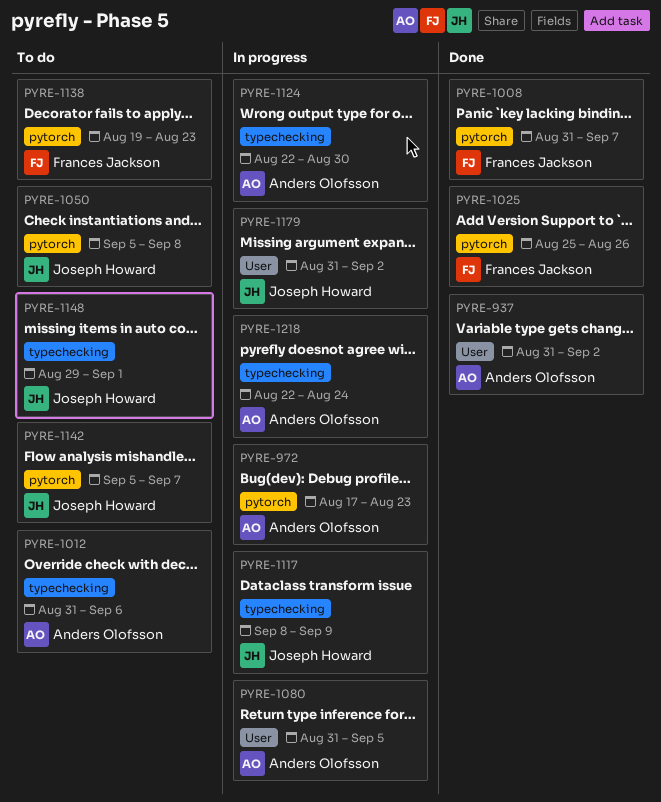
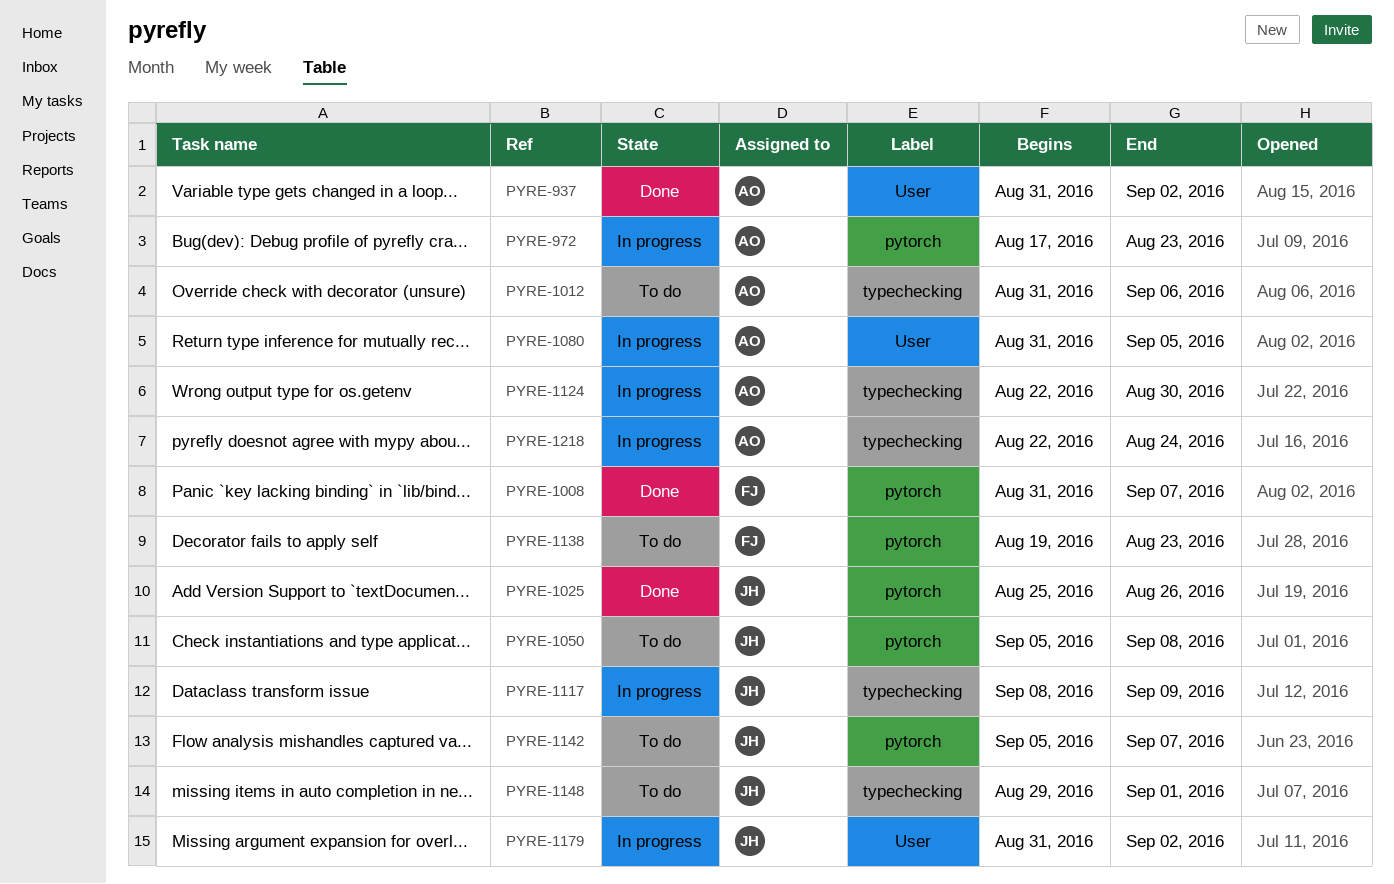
PYRE-1025, owner: Frances Jackson -> Joseph Howard

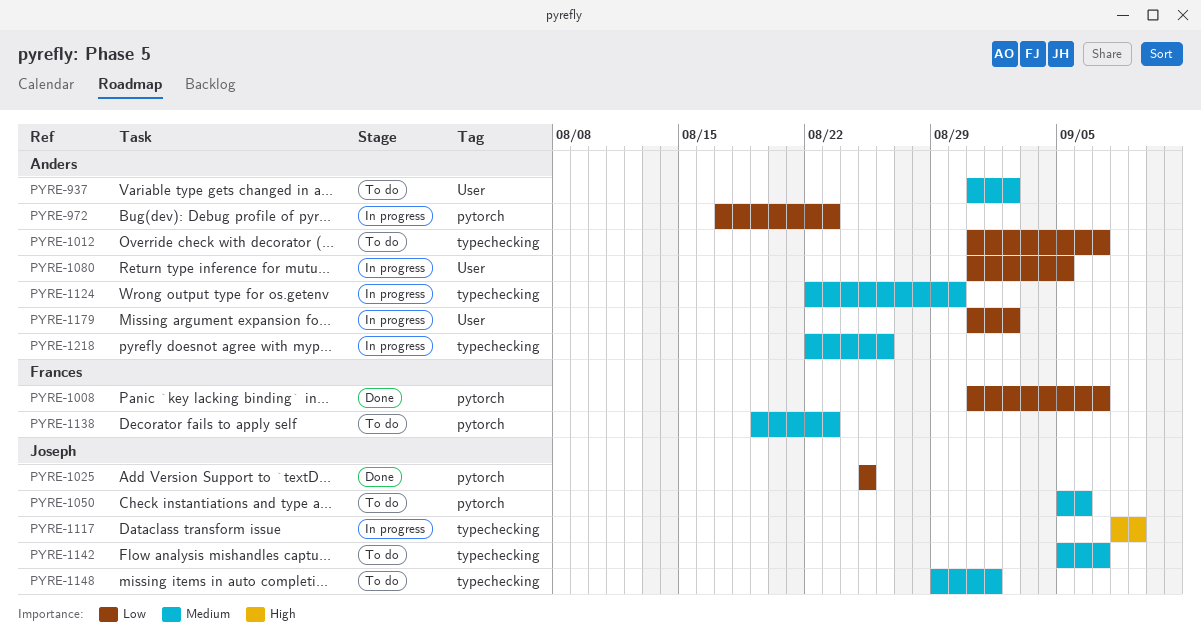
PYRE-937, status: Done -> To do
PYRE-1012, due: Sep 6 -> Sep 7
PYRE-1025, due: Aug 26 -> Aug 25
PYRE-1050, due: Sep 8 -> Sep 6
PYRE-1142, label: pytorch -> typechecking
PYRE-1179, owner: Joseph -> Anders
PYRE-1218, due: Aug 24 -> Aug 26

